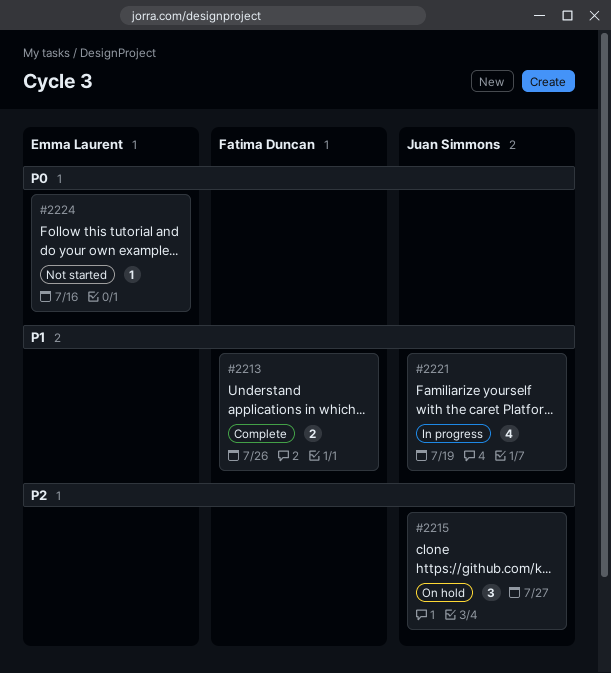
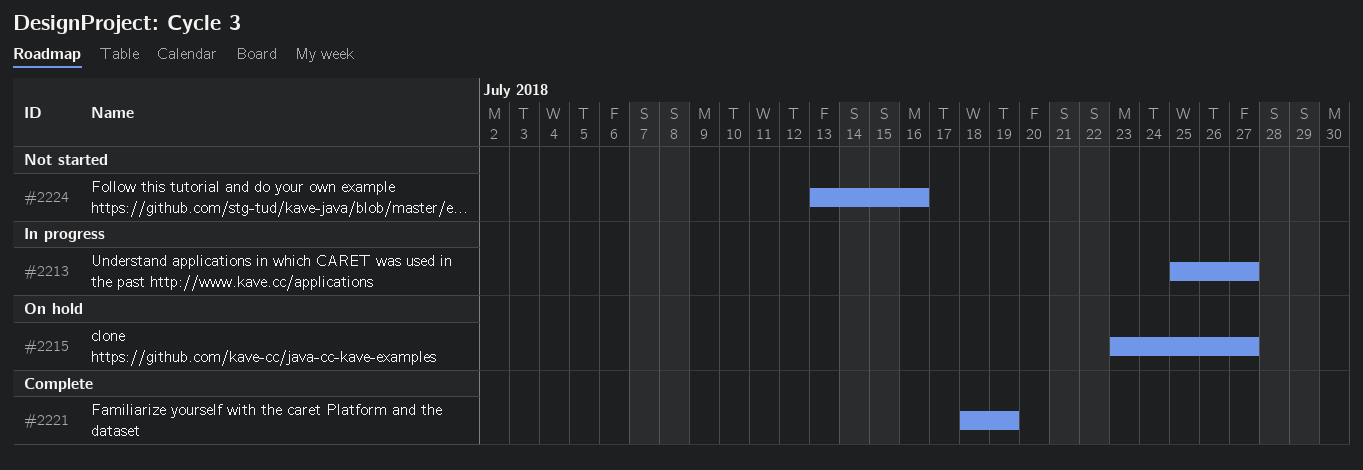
#2213, status: Complete -> In progress
#2213, due: Jul 26 -> Jul 27
#2221, status: In progress -> Complete

